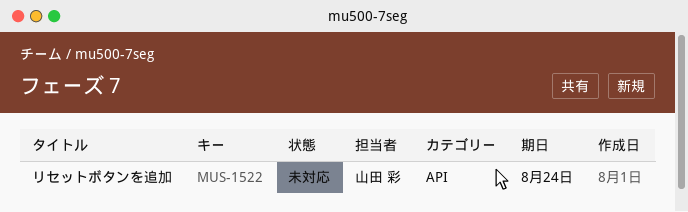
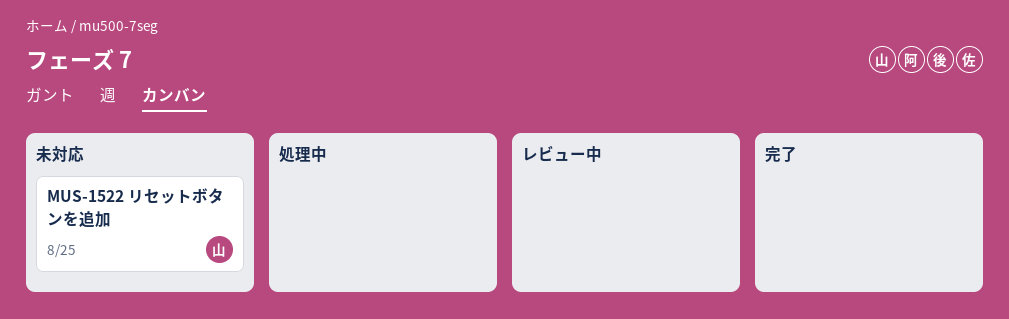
MUS-1522, due: Aug 24 -> Aug 25

